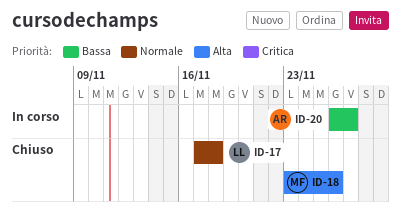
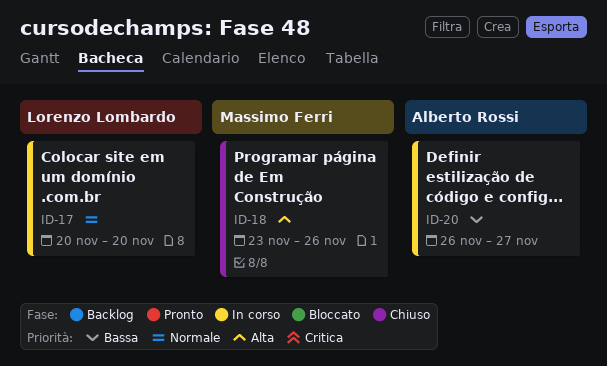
ID-17, status: Chiuso -> In corso
ID-17, start: Nov 17 -> Nov 20
ID-17, due: Nov 18 -> Nov 20

